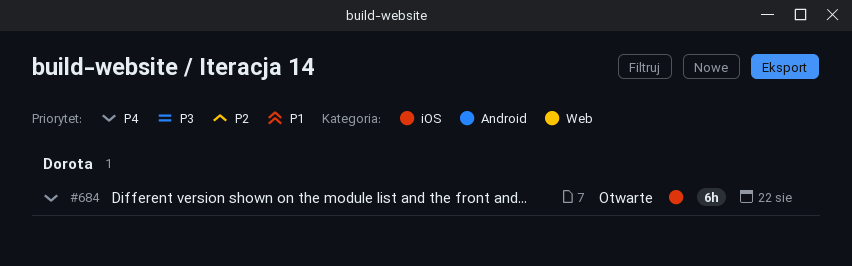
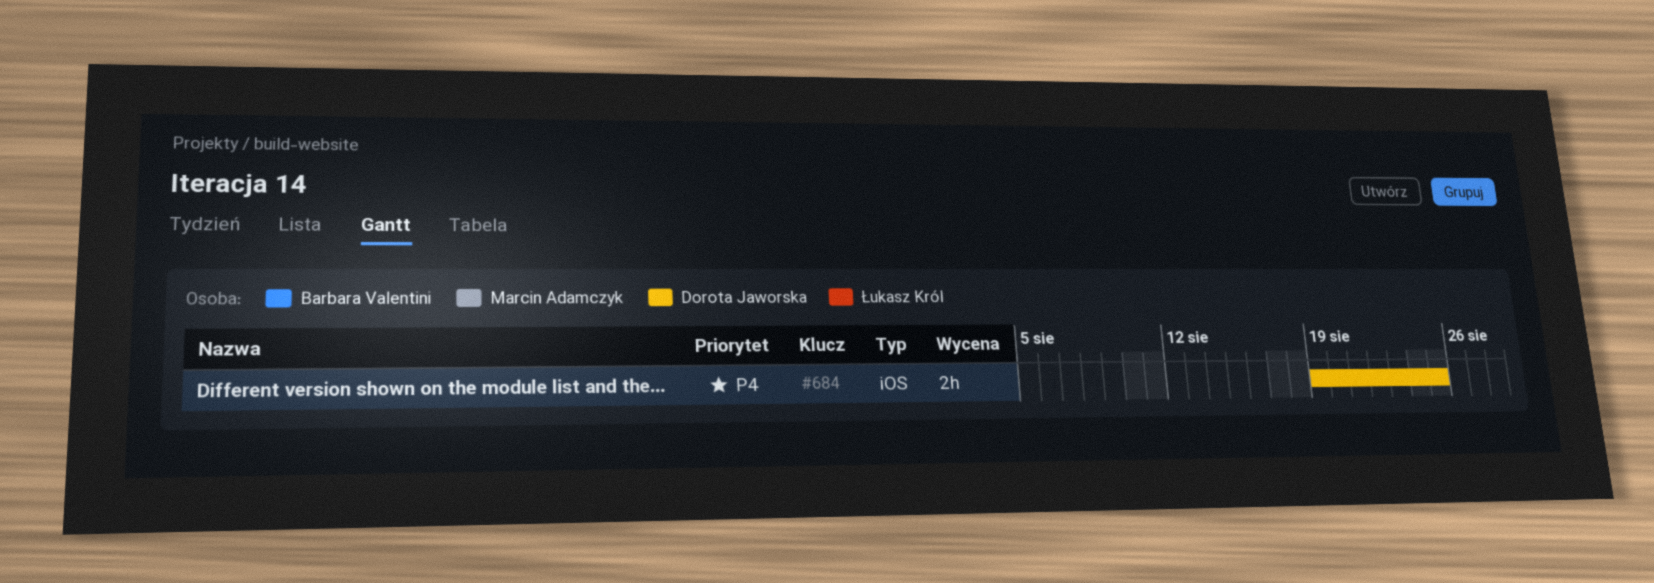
#684, estimate: 6h -> 2h
#684, due: Aug 22 -> Aug 25

